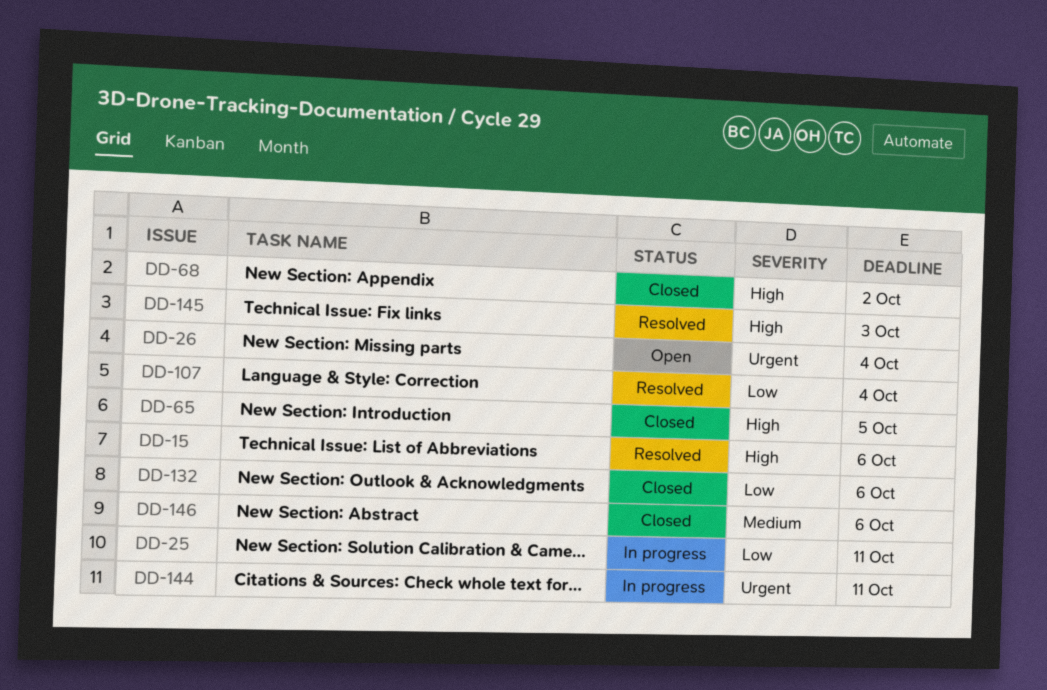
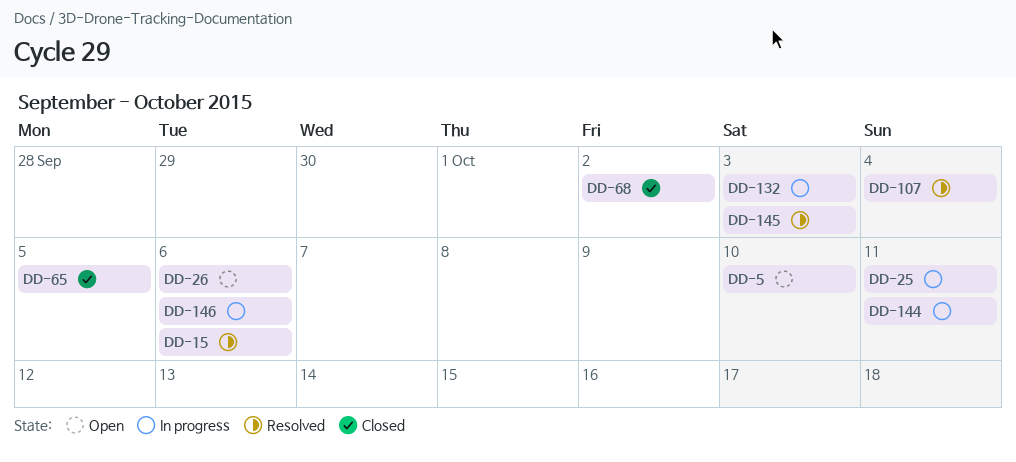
DD-5: none -> present
DD-26, due: Oct 4 -> Oct 6
DD-132, status: Closed -> In progress
DD-132, due: Oct 6 -> Oct 3
DD-146, status: Closed -> In progress

